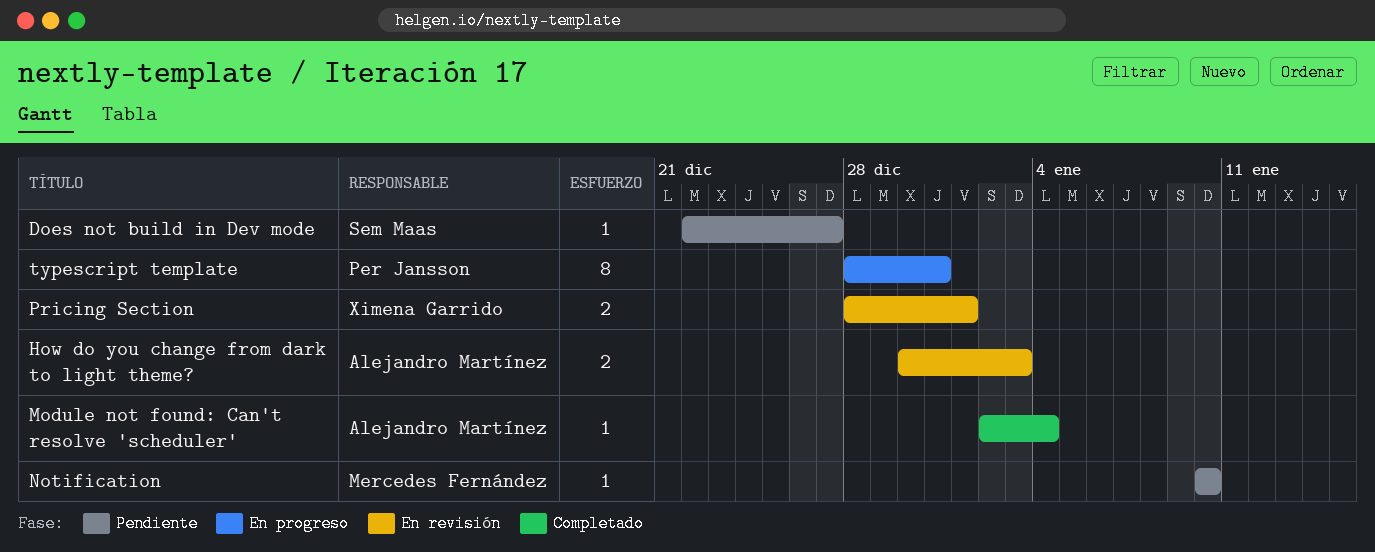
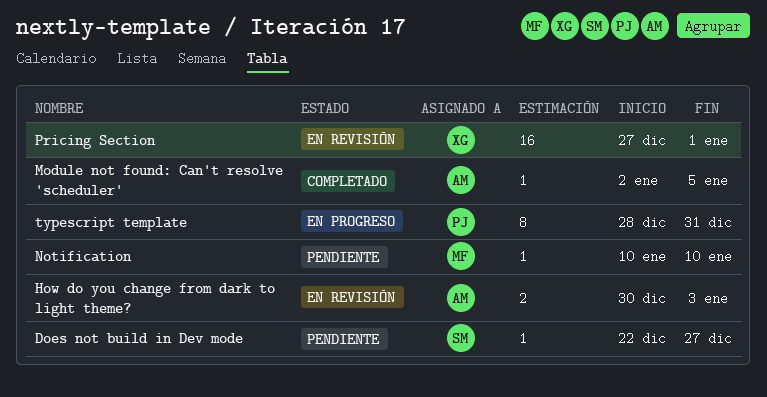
Module not found: Can't resolve 'scheduler', due: Jan 4 -> Jan 5
Pricing Section, estimate: 2 -> 16
Pricing Section, start: Dec 28 -> Dec 27

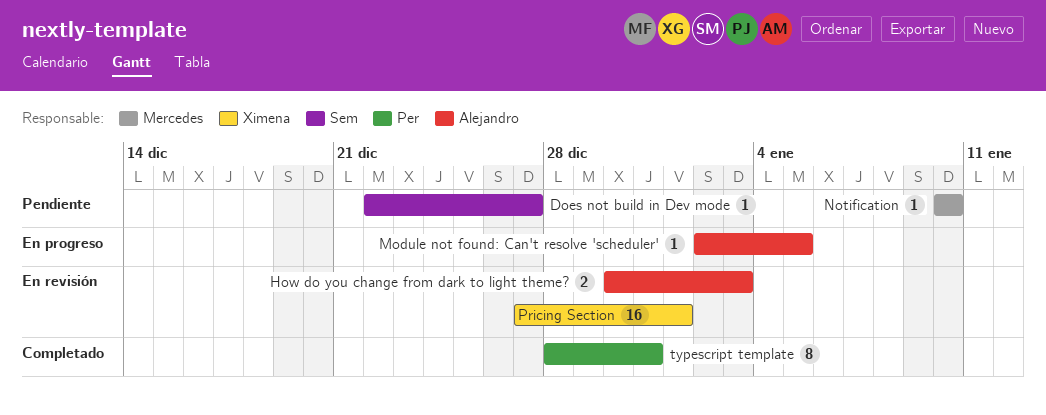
Module not found: Can't resolve 'scheduler', status: Completado -> En progreso
typescript template, status: En progreso -> Completado

